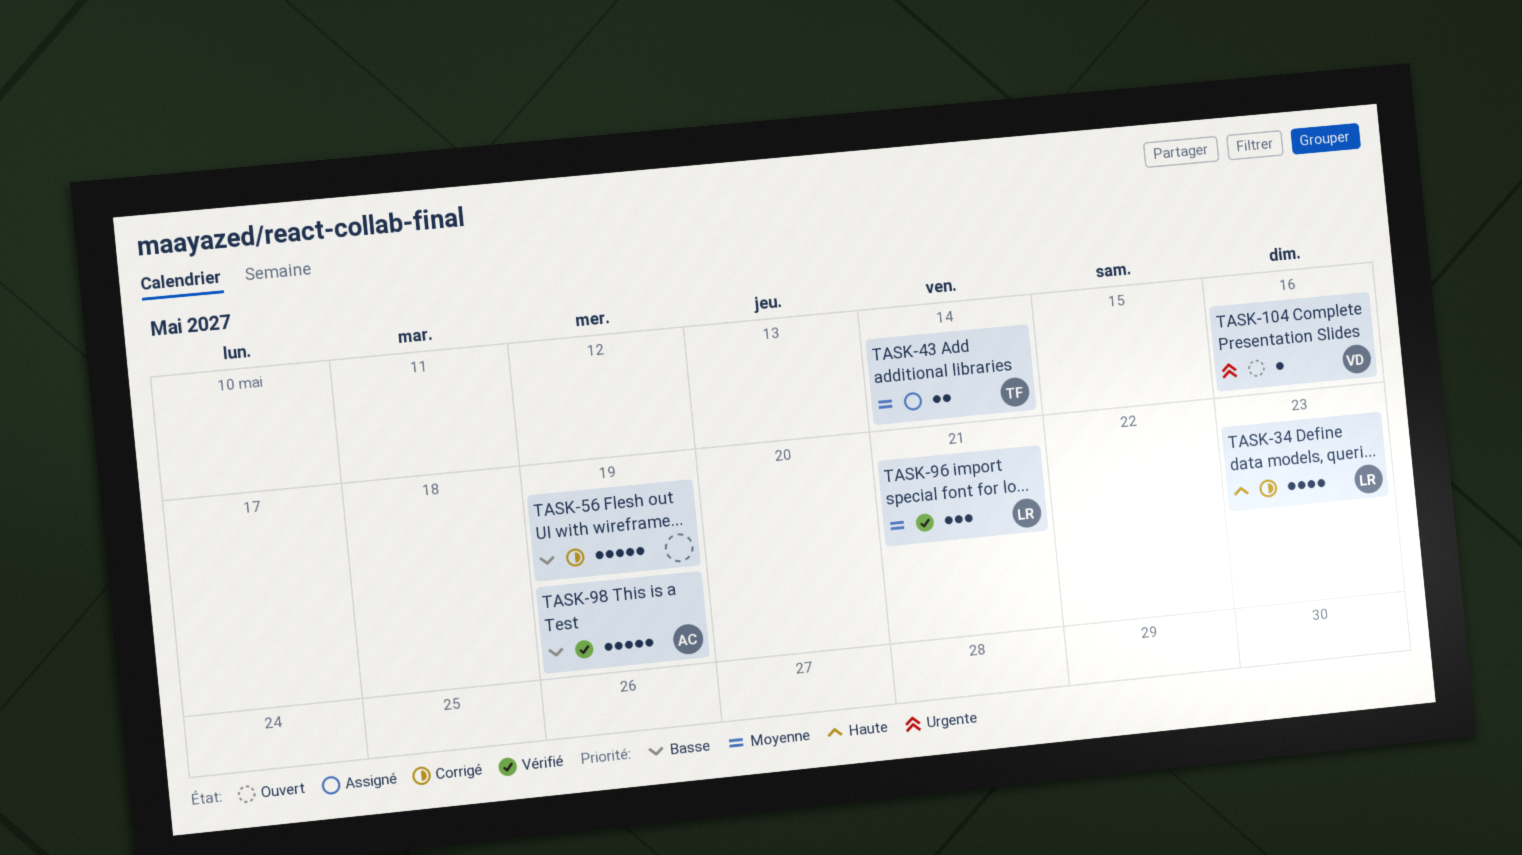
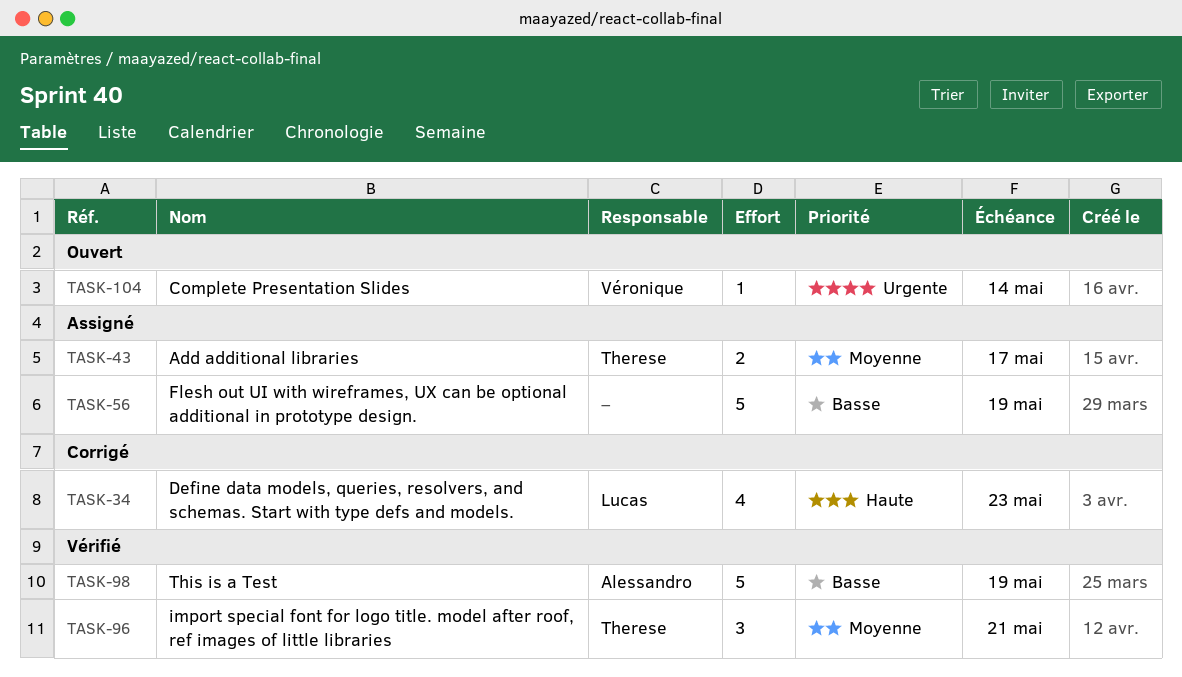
TASK-43, due: May 14 -> May 17
TASK-56, status: Corrigé -> Assigné
TASK-96, owner: Lucas -> Therese
TASK-104, due: May 16 -> May 14

